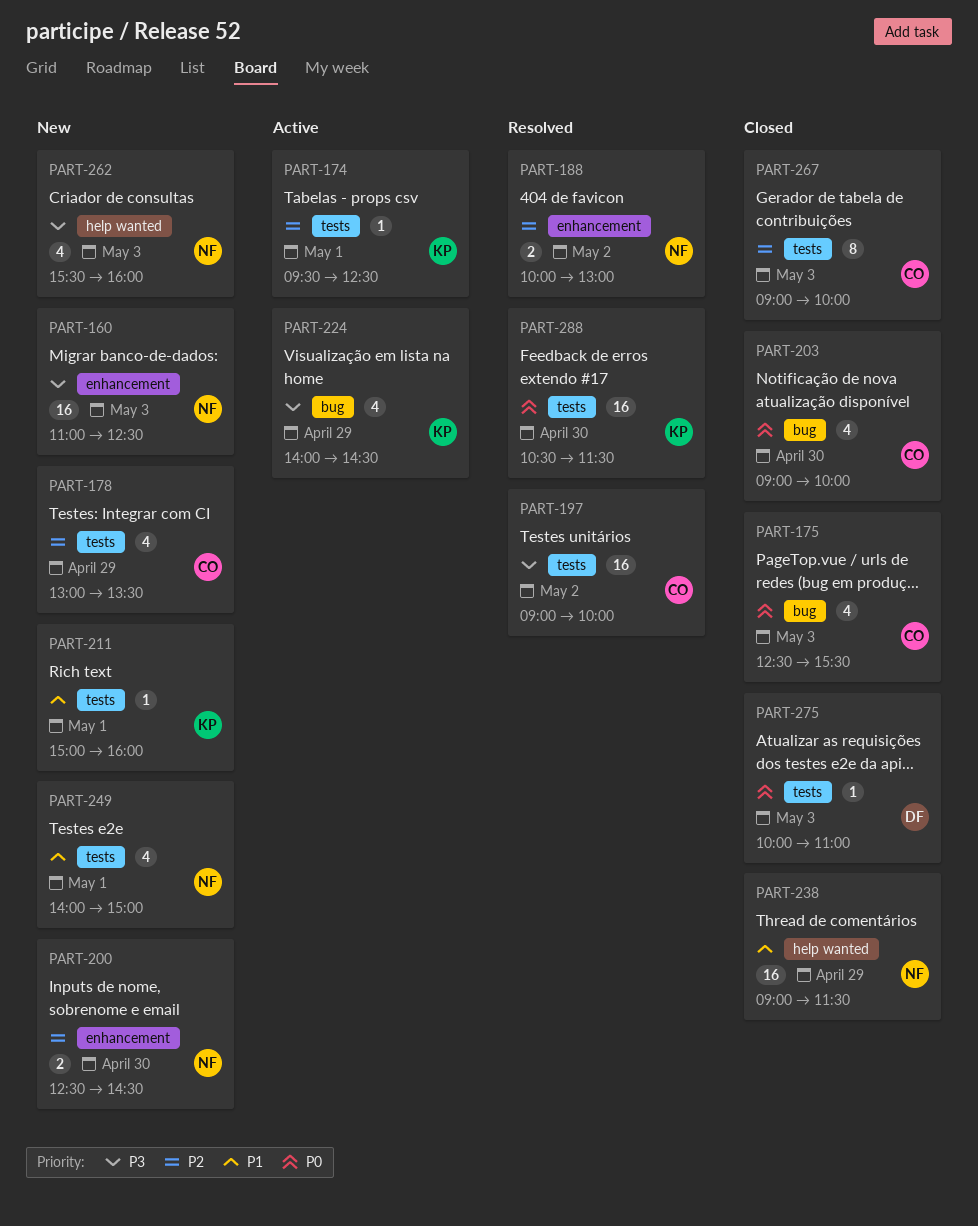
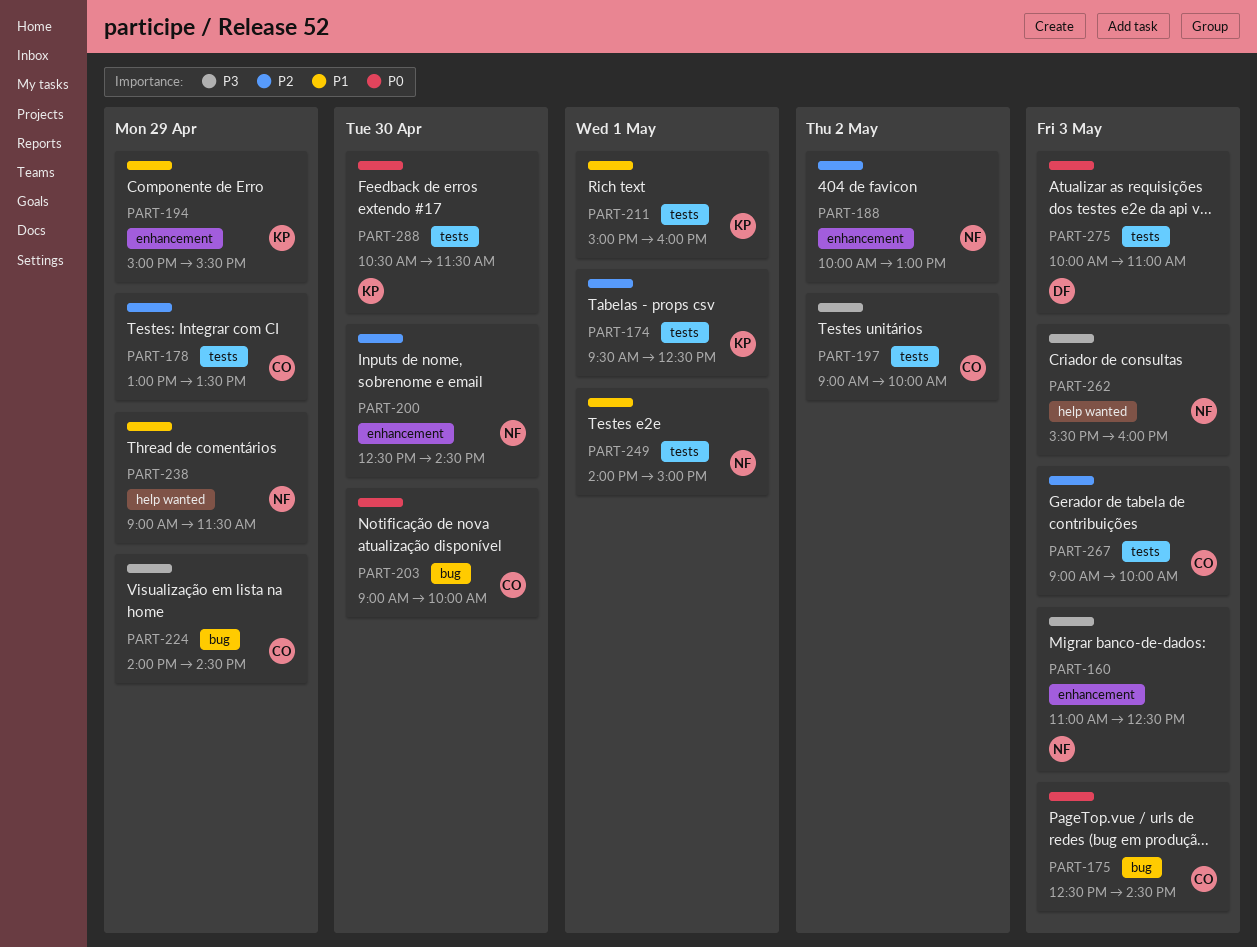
PART-175, ends: 15:30 -> 14:30
PART-194: none -> present
PART-224, owner: KP -> CO

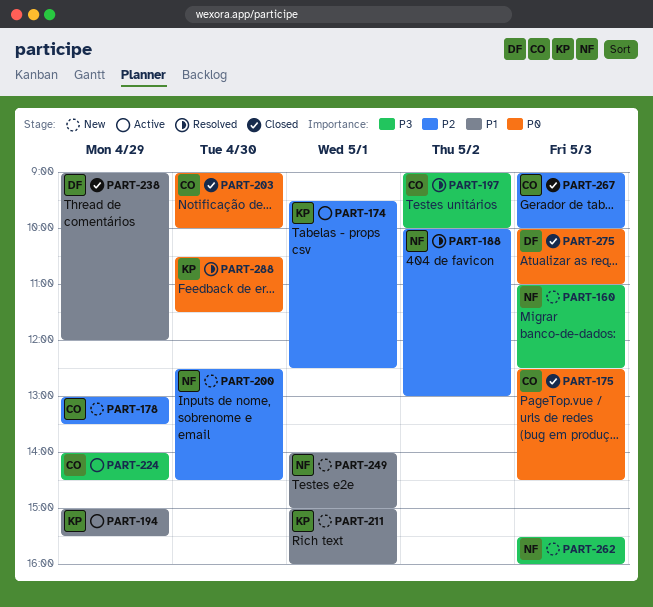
PART-238, owner: NF -> DF
PART-238, ends: 11:30 -> 12:00

